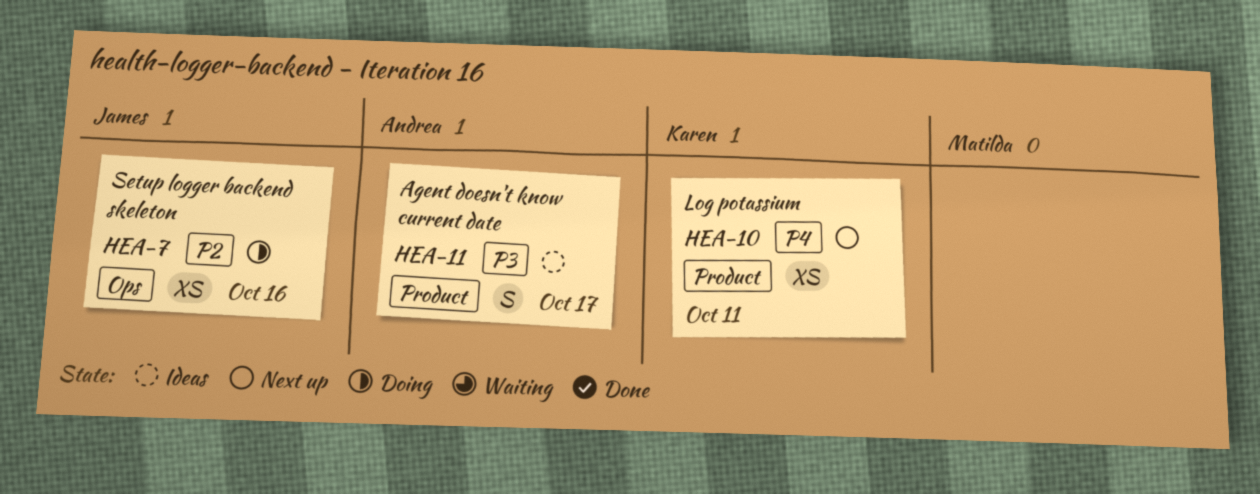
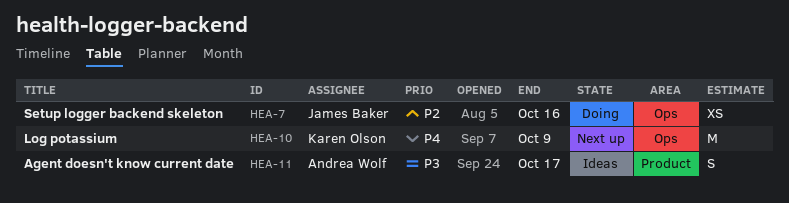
HEA-10, label: Product -> Ops
HEA-10, estimate: XS -> M
HEA-10, due: Oct 11 -> Oct 9

